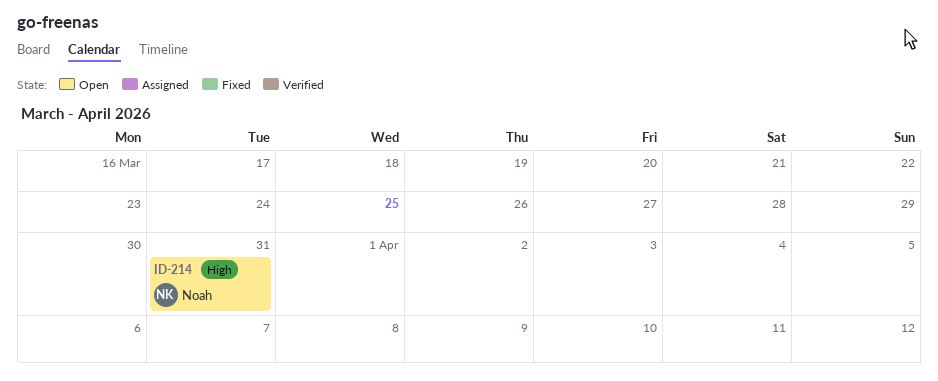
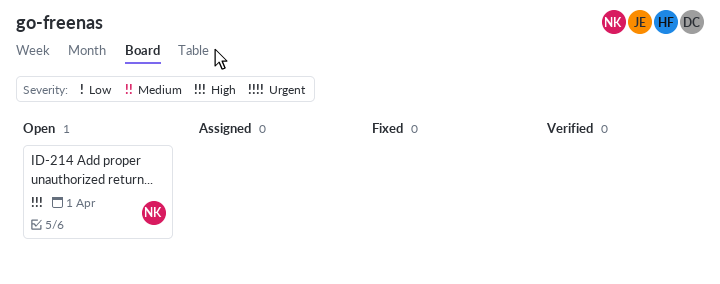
ID-214, due: Mar 31 -> Apr 1

